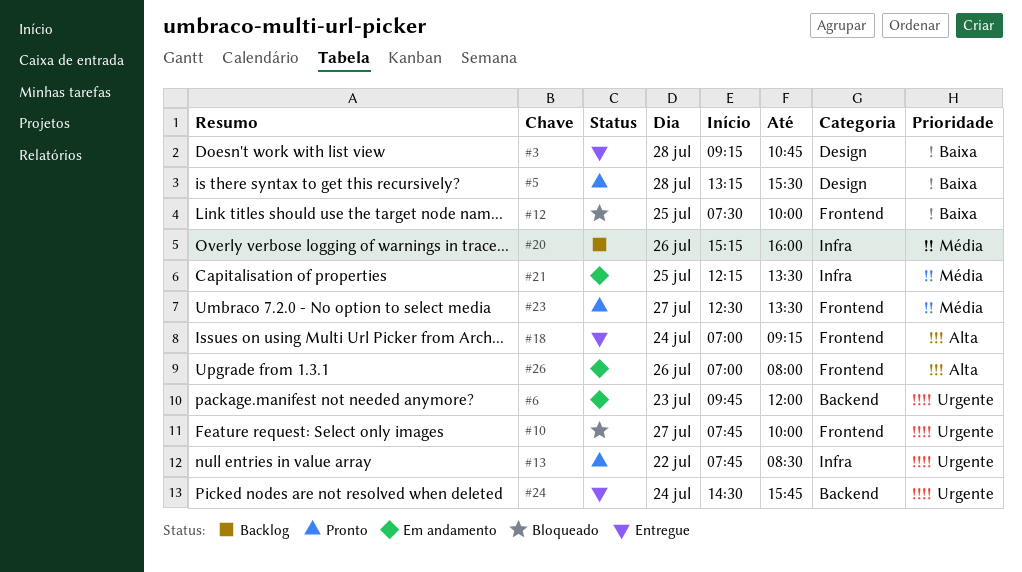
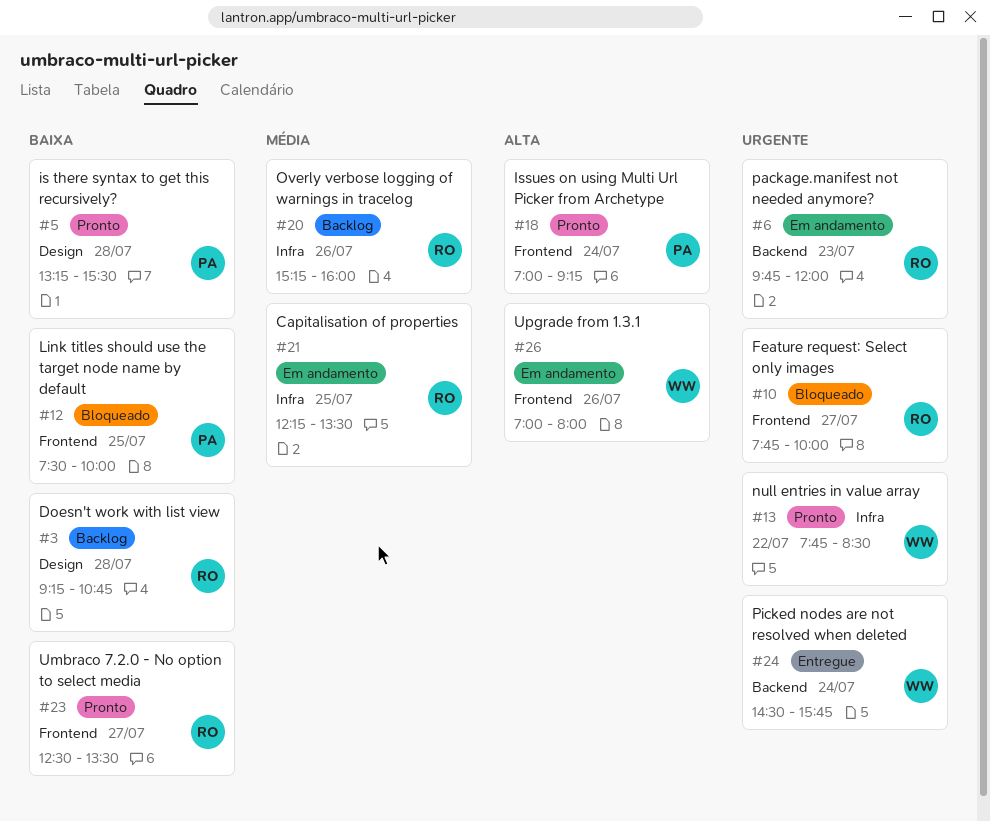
#3, status: Entregue -> Backlog
#18, status: Entregue -> Pronto
#23, priority: Média -> Baixa

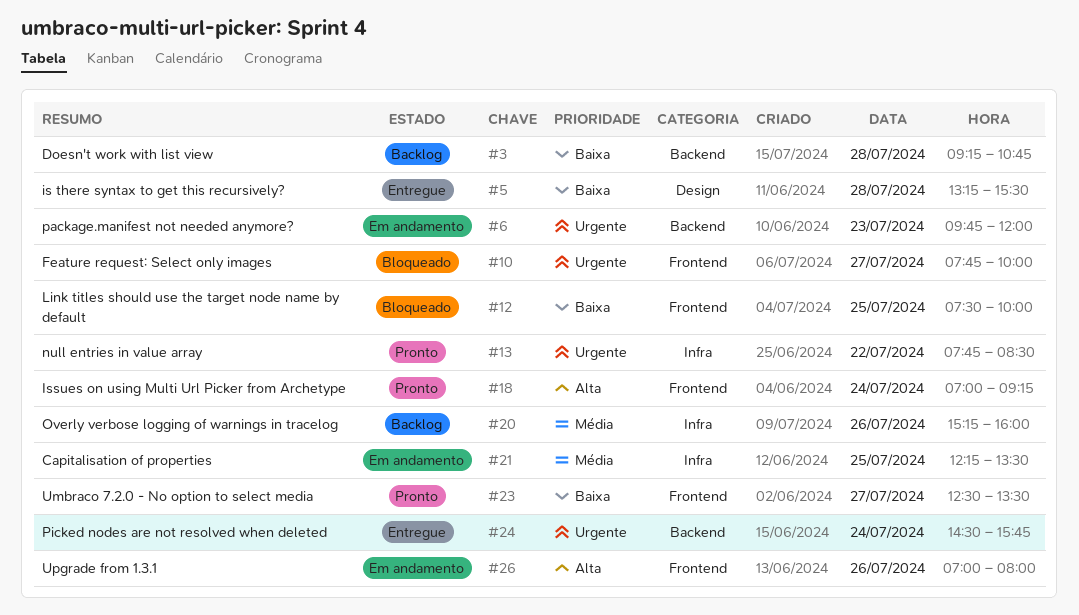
#3, label: Design -> Backend
#5, status: Pronto -> Entregue

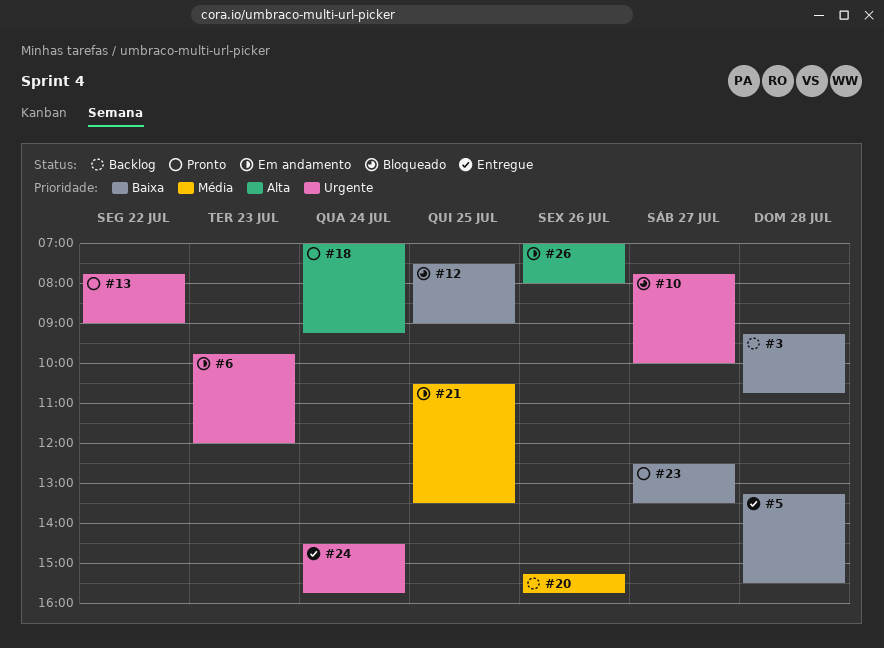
#12, ends: 10:00 -> 09:00
#13, ends: 08:30 -> 09:00
#20, ends: 16:00 -> 15:45
#21, begins: 12:15 -> 10:30

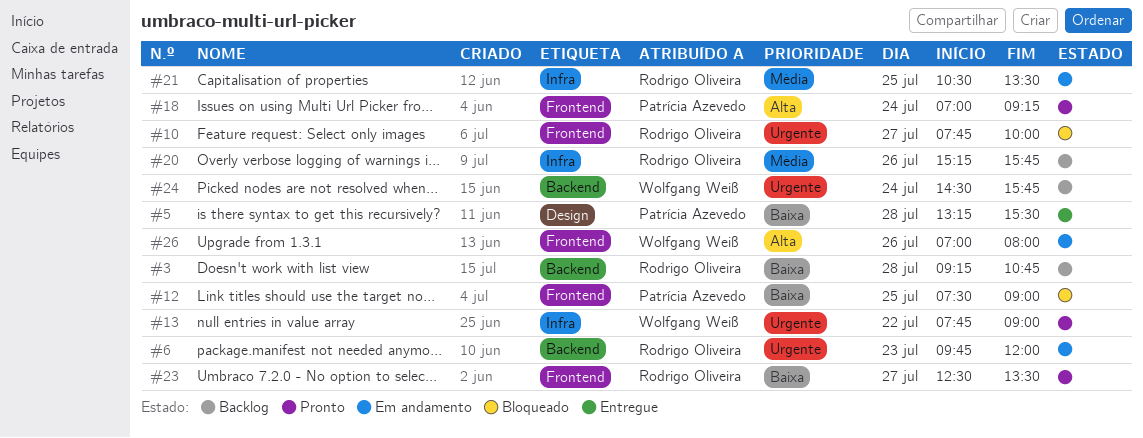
#24, status: Entregue -> Backlog

